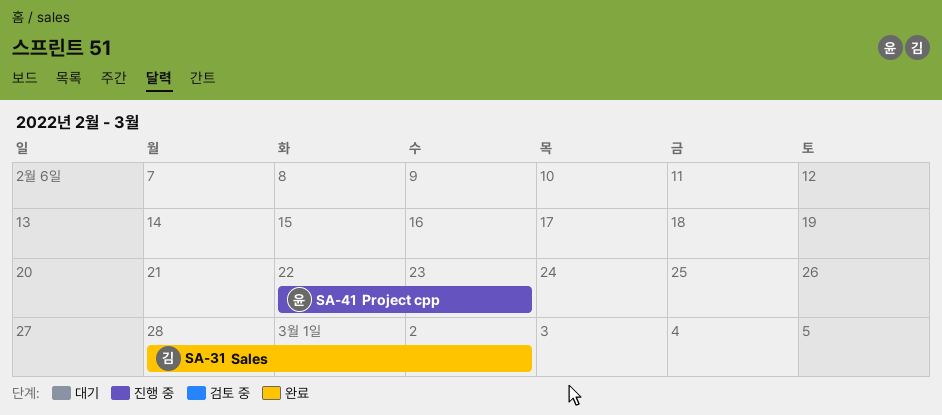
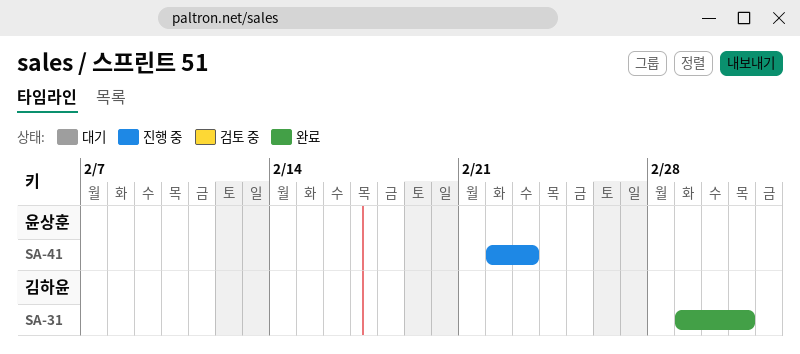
SA-31, start: Feb 28 -> Mar 1
SA-31, due: Mar 2 -> Mar 3

